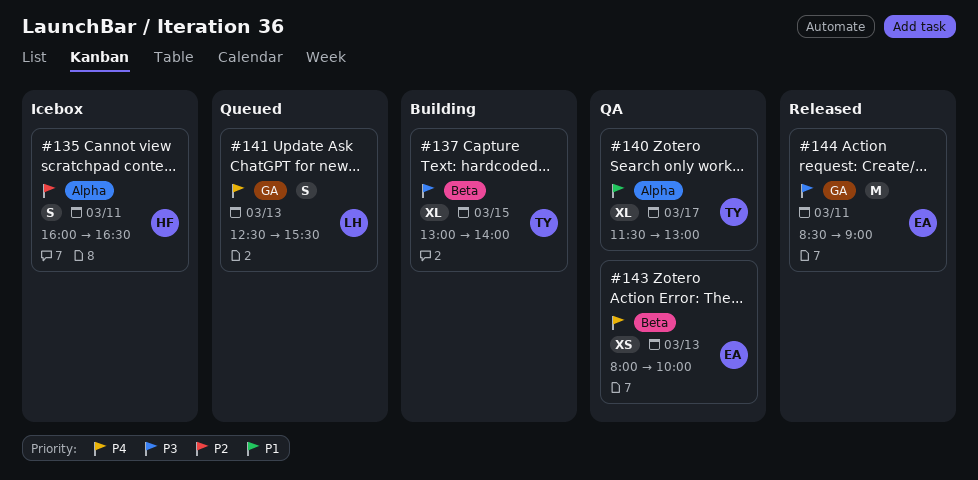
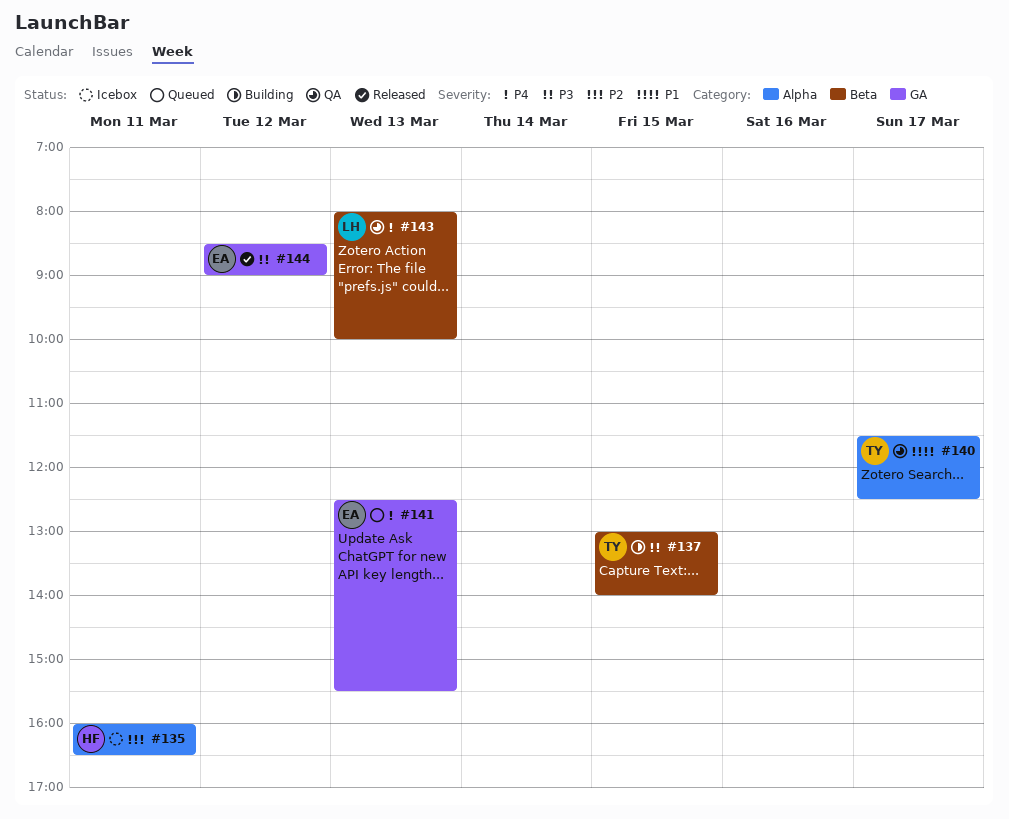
#140, ends: 13:00 -> 12:30
#141, owner: LH -> EA
#143, owner: EA -> LH
#144, day: Mar 11 -> Mar 12

